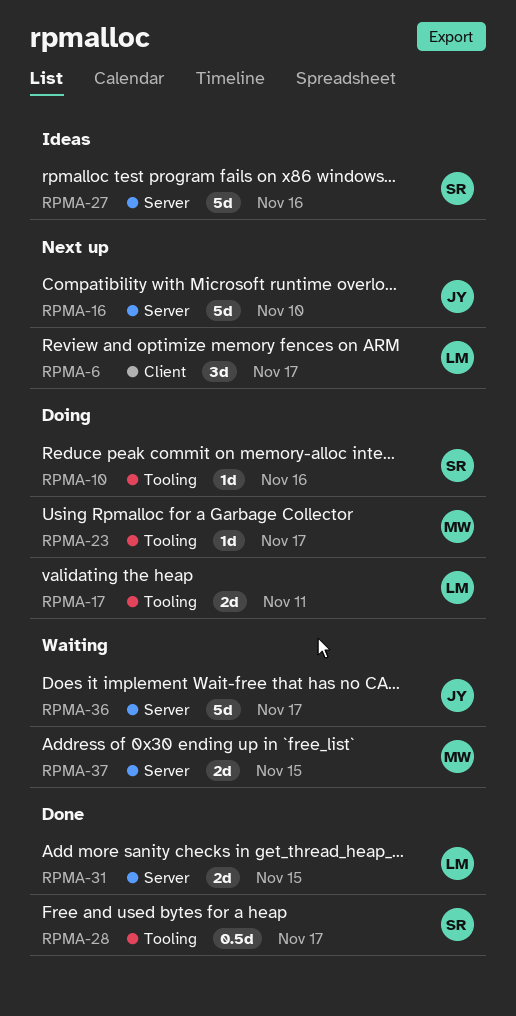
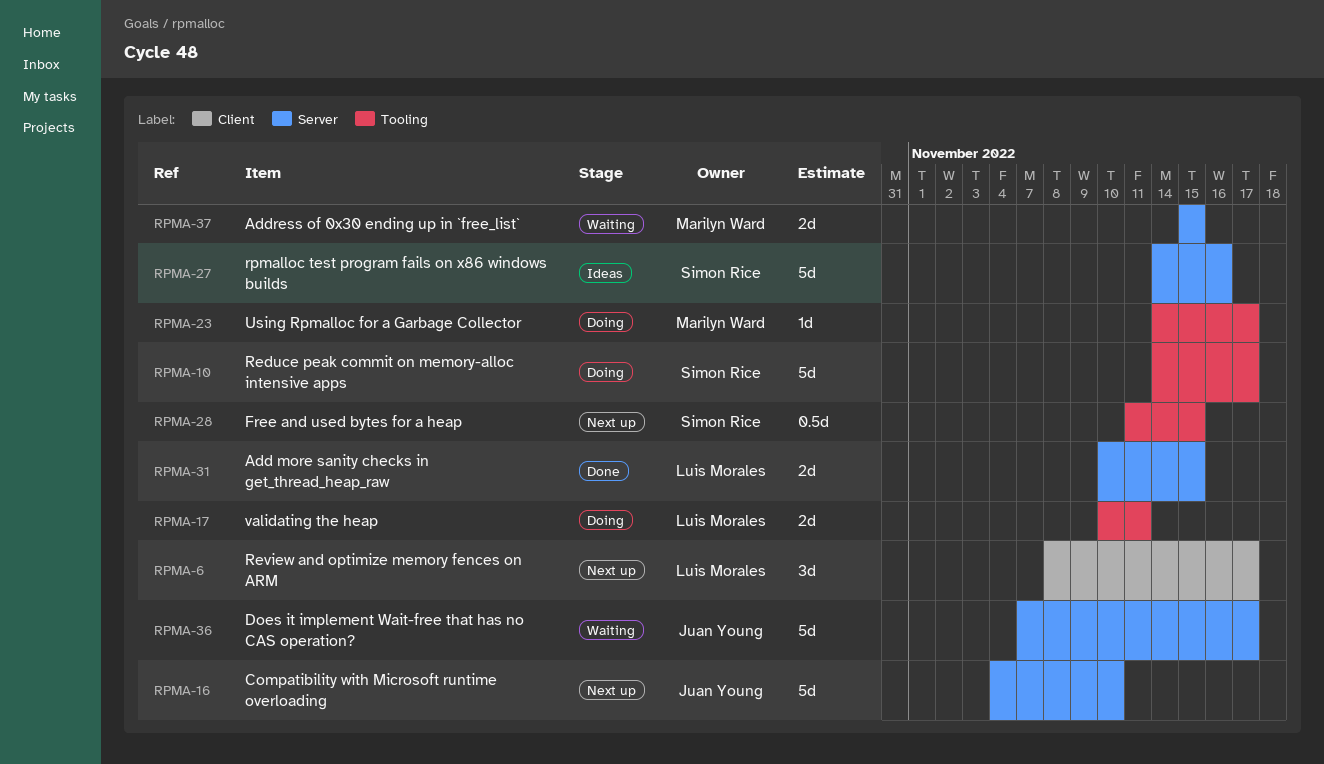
RPMA-10, estimate: 1d -> 5d
RPMA-10, due: Nov 16 -> Nov 17
RPMA-28, status: Done -> Next up
RPMA-28, due: Nov 17 -> Nov 15

